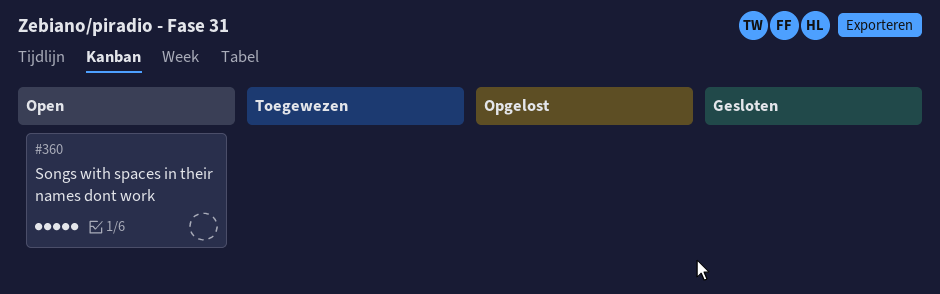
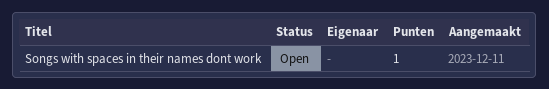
Songs with spaces in their names dont work, estimate: 5 -> 1

